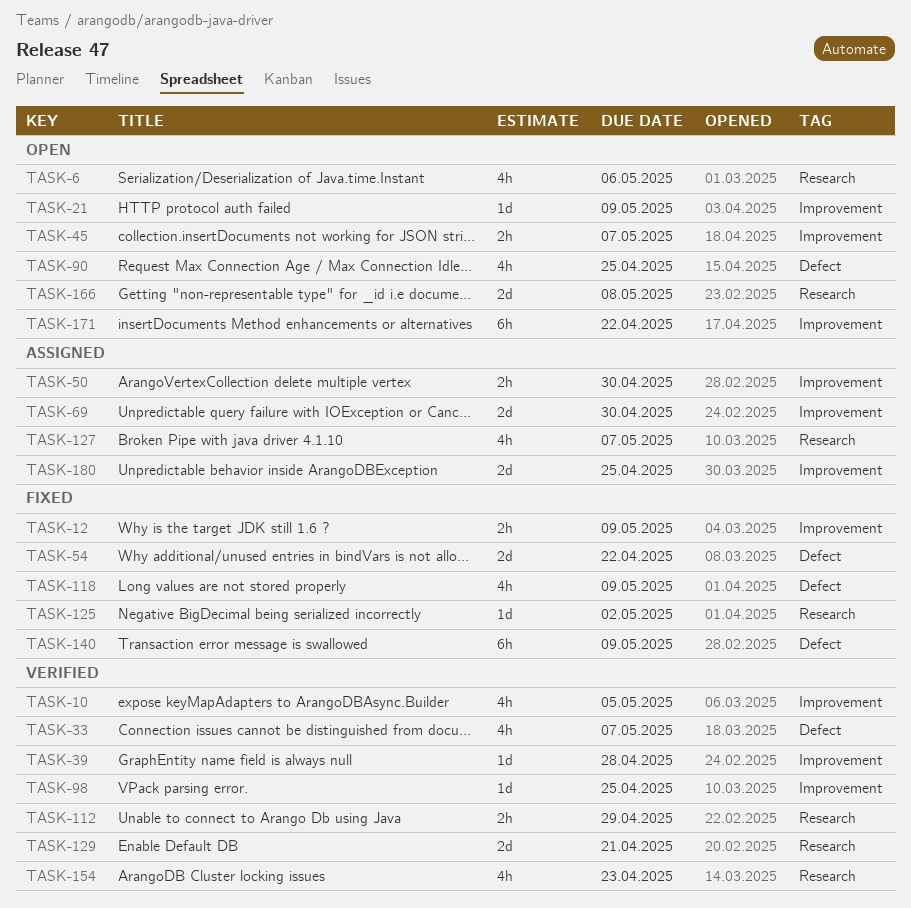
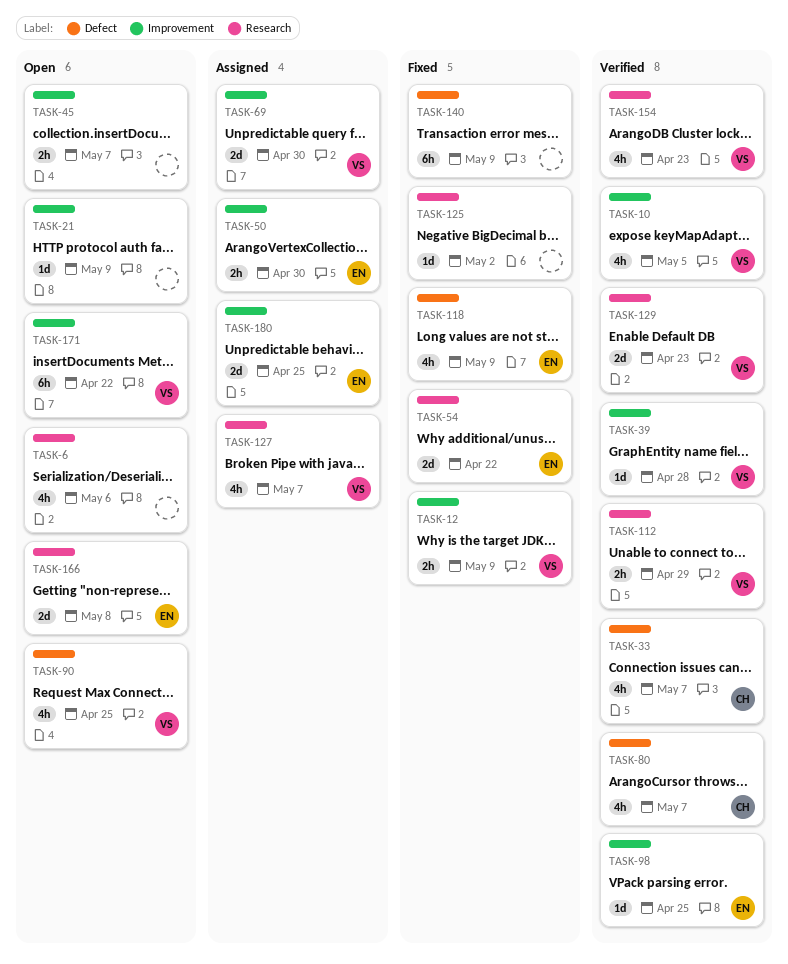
TASK-54, label: Defect -> Research
TASK-80: none -> present
TASK-129, due: Apr 21 -> Apr 23

